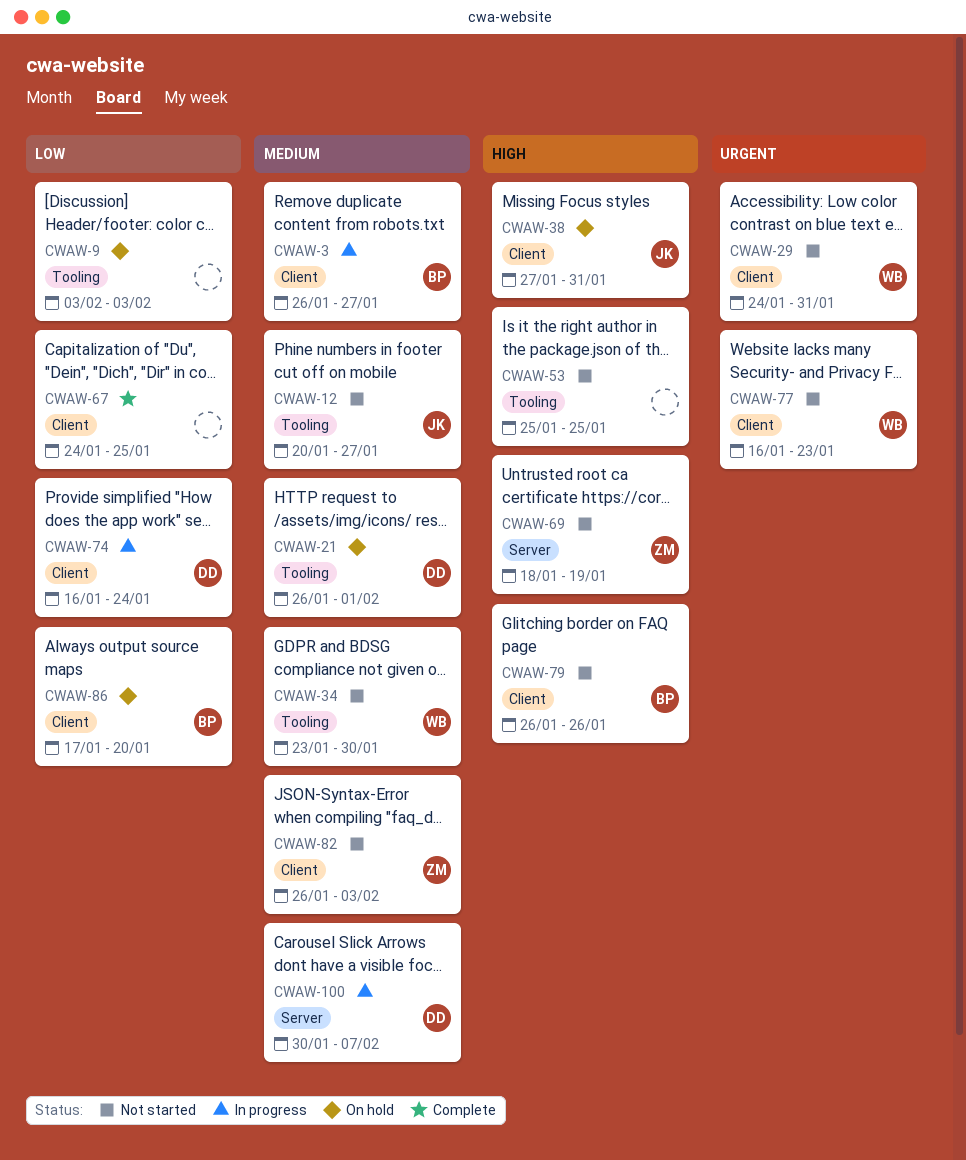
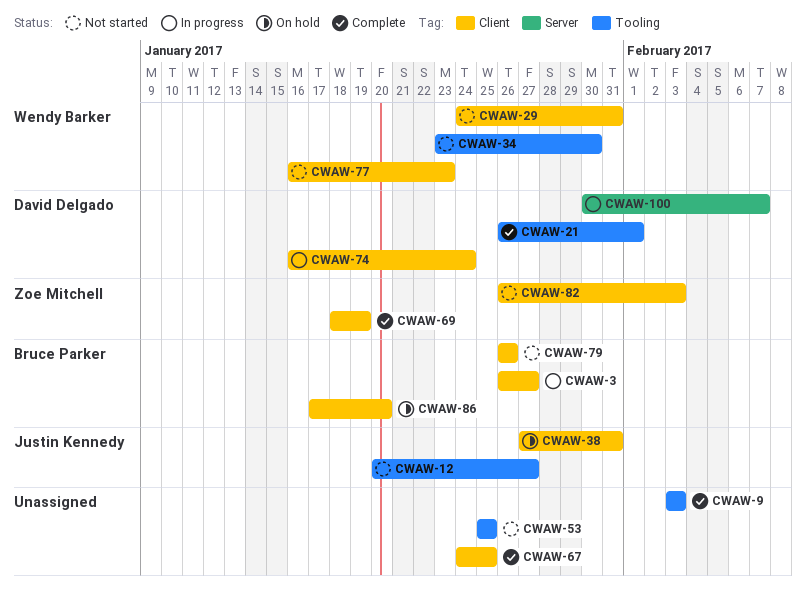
CWAW-9, status: On hold -> Complete
CWAW-21, status: On hold -> Complete
CWAW-69, status: Not started -> Complete
CWAW-69, label: Server -> Client

